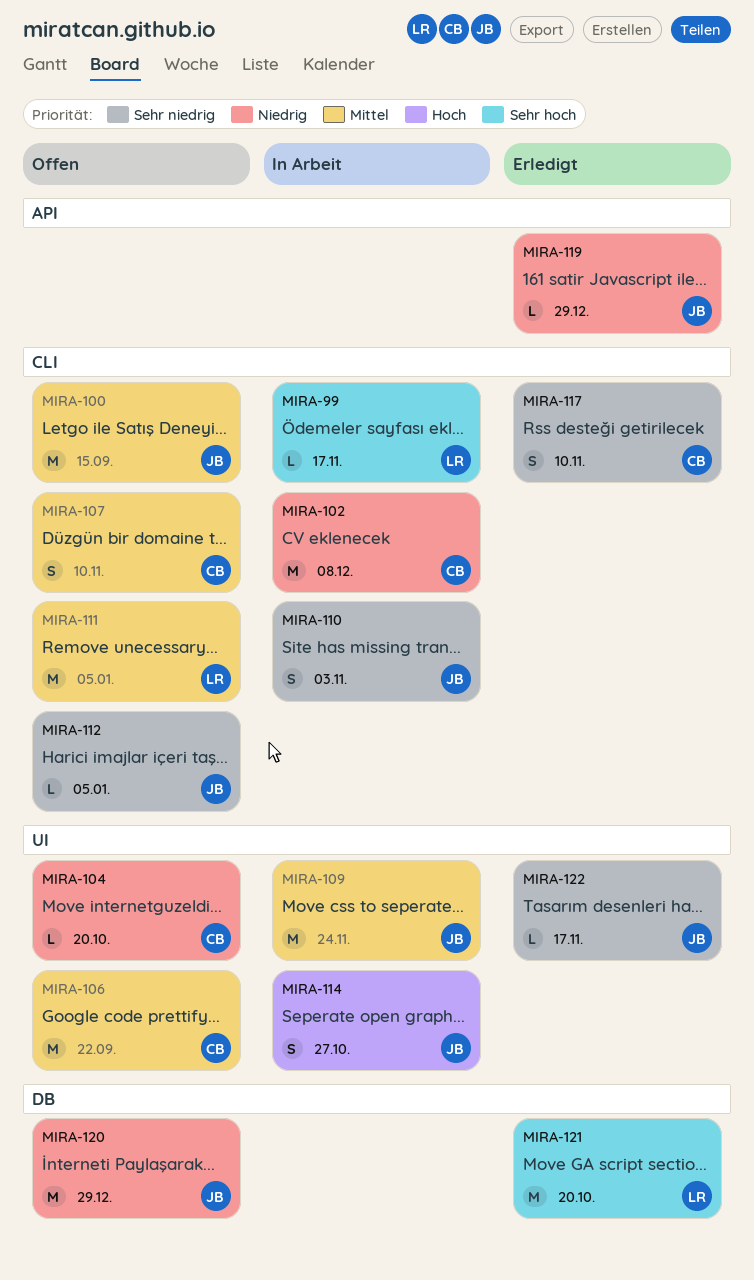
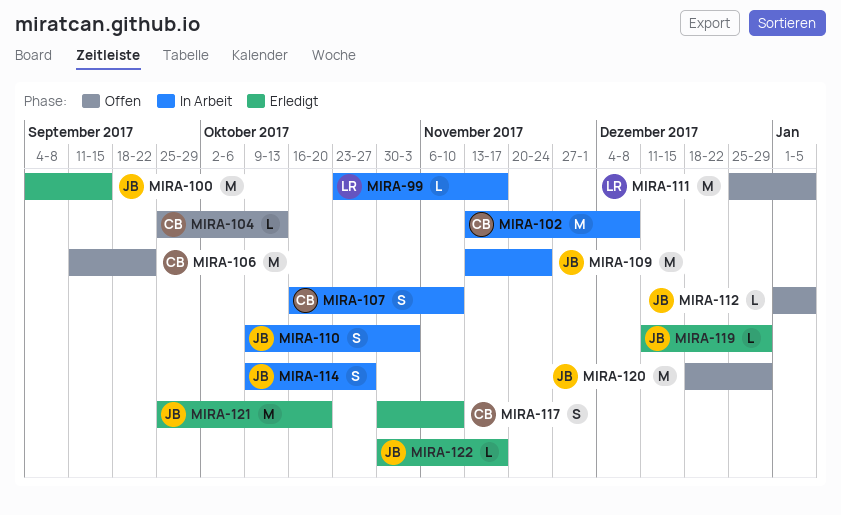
MIRA-100, status: Offen -> Erledigt
MIRA-104, due: Oct 20 -> Oct 13
MIRA-107, status: Offen -> In Arbeit
MIRA-121, owner: LR -> JB

